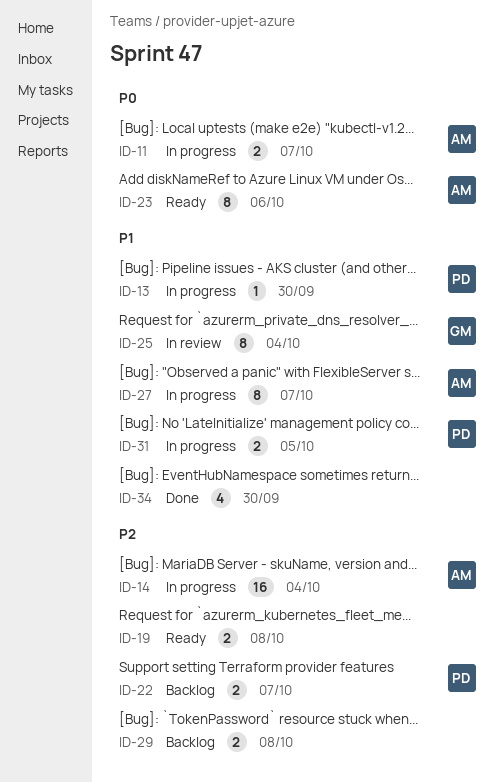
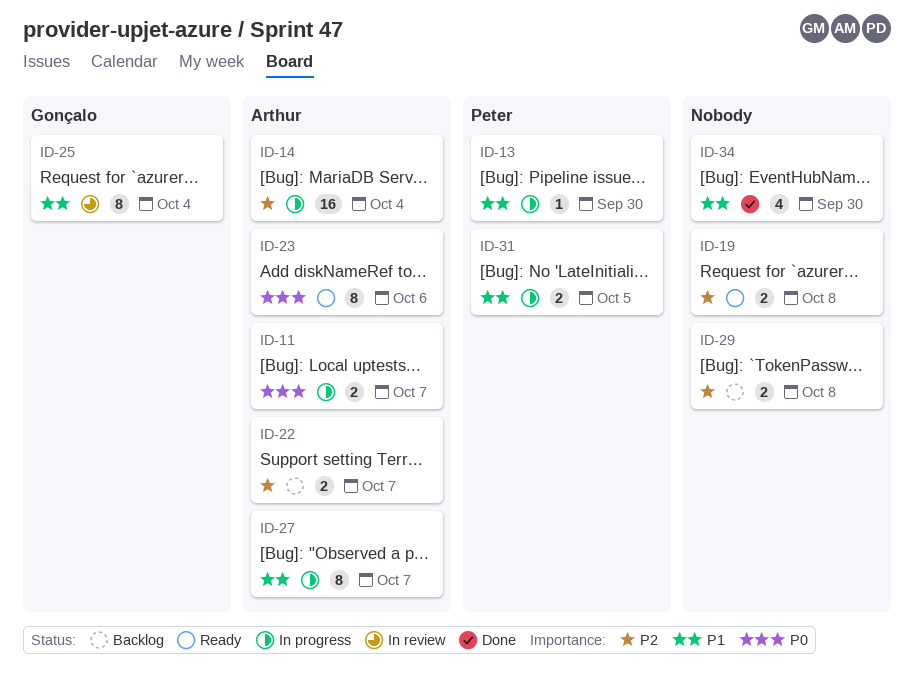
ID-22, owner: Peter -> Arthur

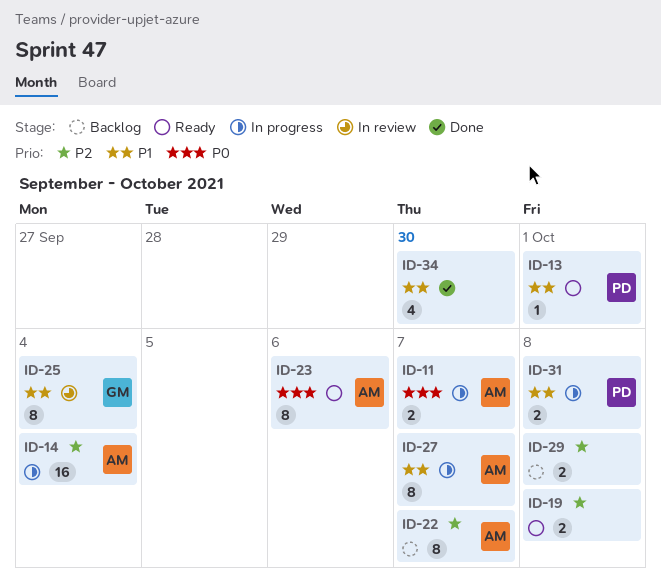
ID-13, status: In progress -> Ready
ID-13, due: Sep 30 -> Oct 1
ID-22, estimate: 2 -> 8
ID-31, due: Oct 5 -> Oct 8

